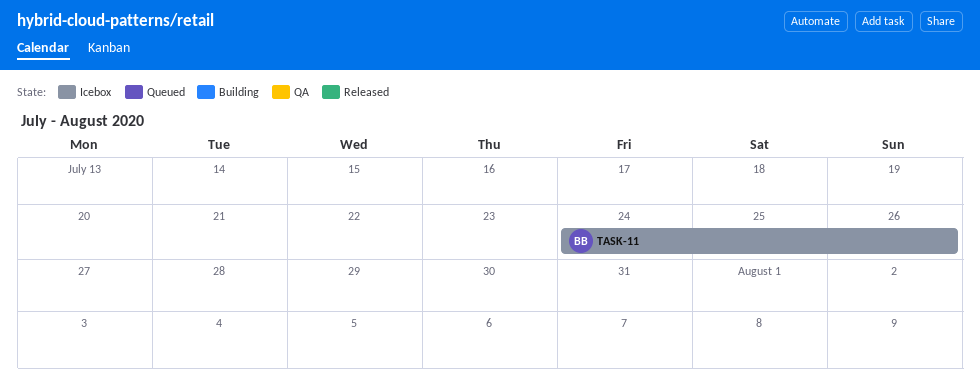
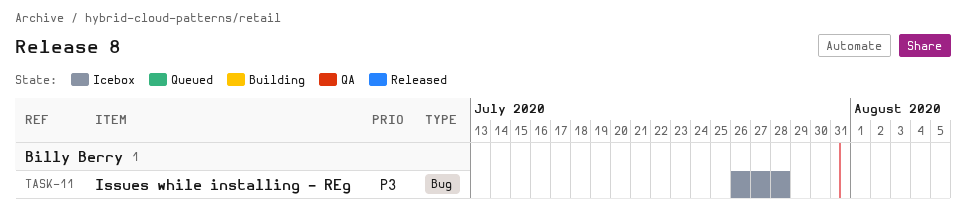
TASK-11, start: Jul 24 -> Jul 26
TASK-11, due: Jul 26 -> Jul 28

